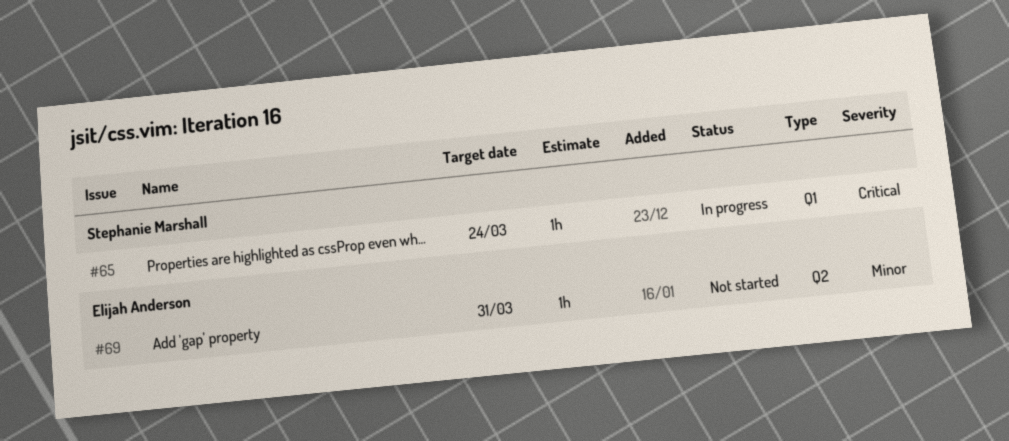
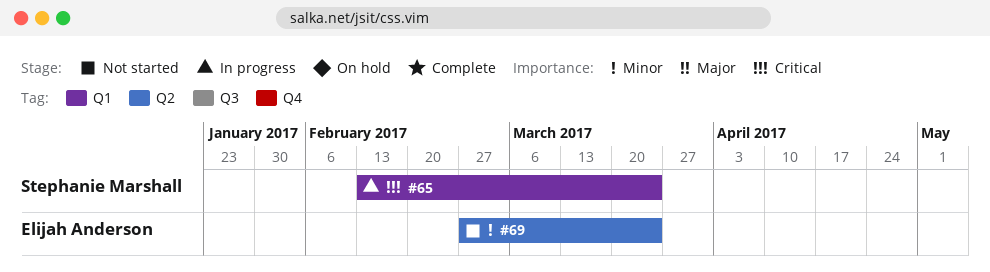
#69, due: Mar 31 -> Mar 24

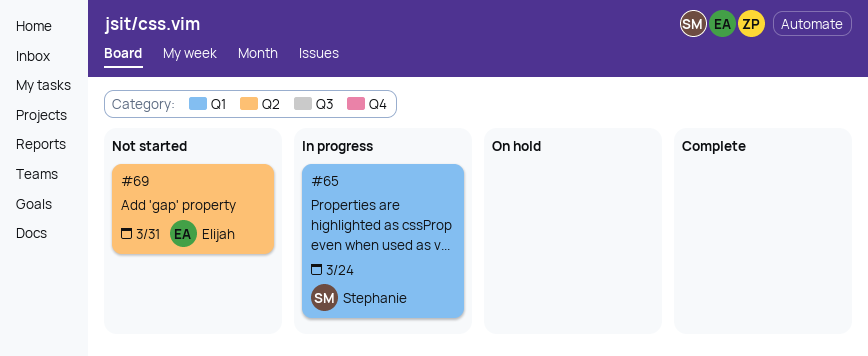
#69, due: Mar 24 -> Mar 31

